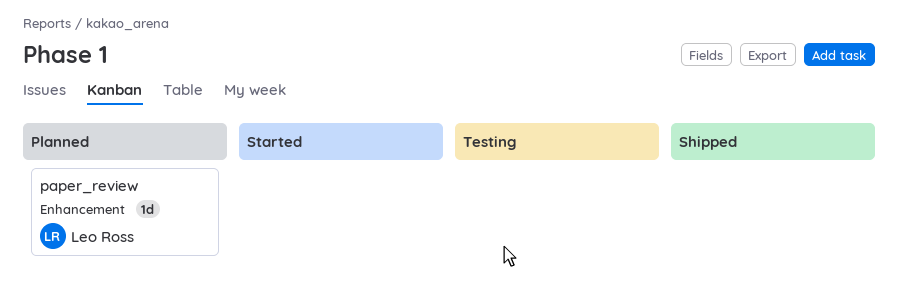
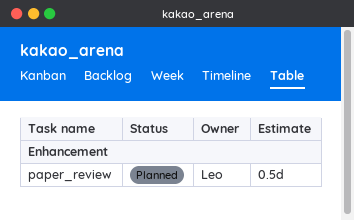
paper_review, estimate: 1d -> 0.5d

